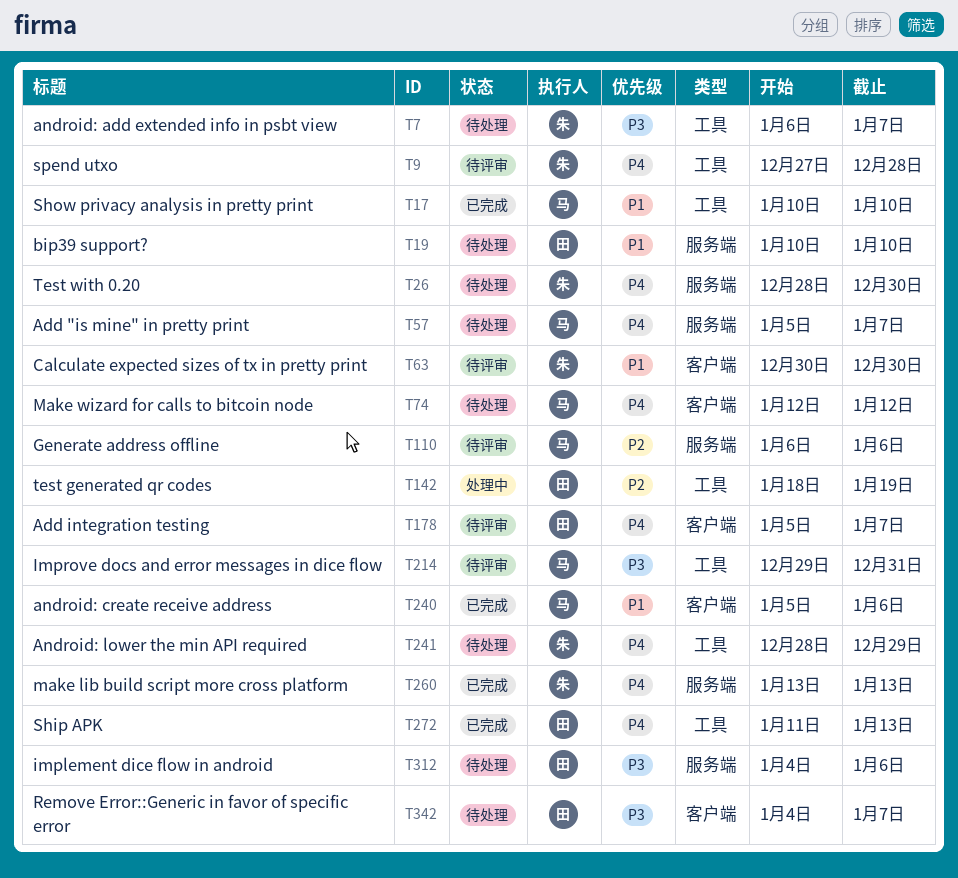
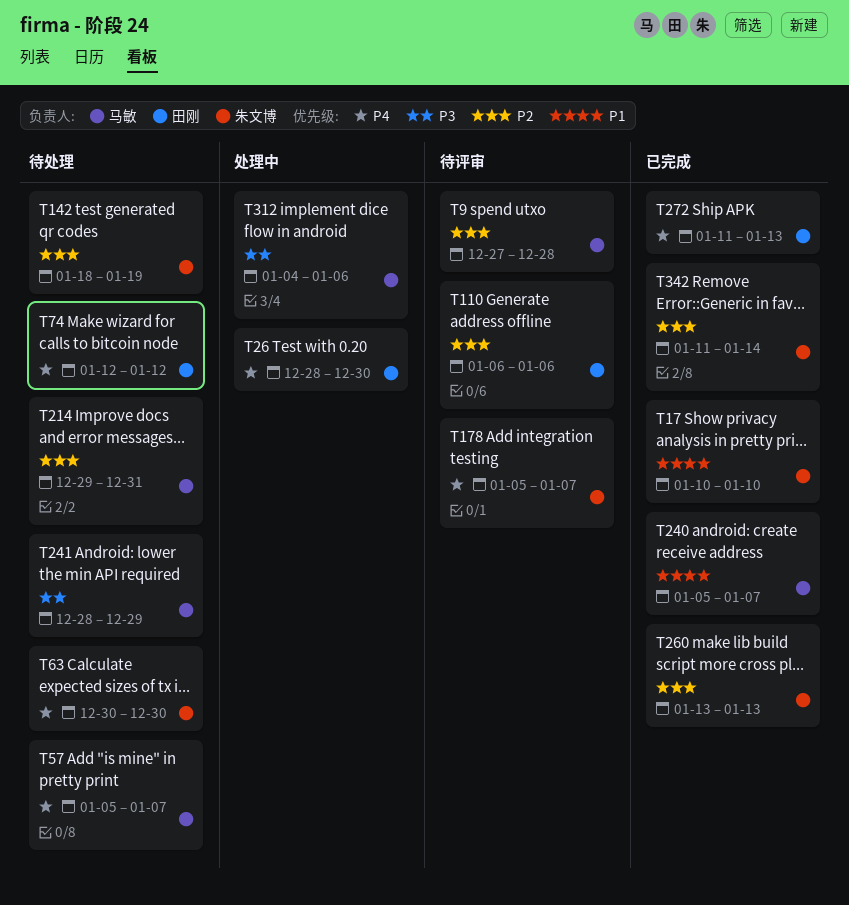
T7: present -> none
T9, owner: 朱文博 -> 马敏
T9, priority: P4 -> P2
T17, owner: 马敏 -> 朱文博
T19: present -> none
T26, status: 待处理 -> 处理中
T26, owner: 朱文博 -> 田刚
T63, status: 待评审 -> 待处理
T63, priority: P1 -> P4
T74, owner: 马敏 -> 田刚
T110, owner: 马敏 -> 田刚
T142, status: 处理中 -> 待处理
T142, owner: 田刚 -> 朱文博
T178, owner: 田刚 -> 朱文博
T214, status: 待评审 -> 待处理
T214, priority: P3 -> P2
T240, due: Jan 6 -> Jan 7
T241, owner: 朱文博 -> 马敏
T241, priority: P4 -> P3
T260, priority: P4 -> P2
T312, status: 待处理 -> 处理中
T312, owner: 田刚 -> 马敏
T342, status: 待处理 -> 已完成
T342, owner: 田刚 -> 朱文博
T342, priority: P3 -> P2
T342, start: Jan 4 -> Jan 11
T342, due: Jan 7 -> Jan 14

